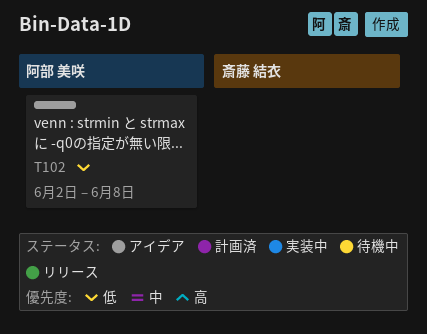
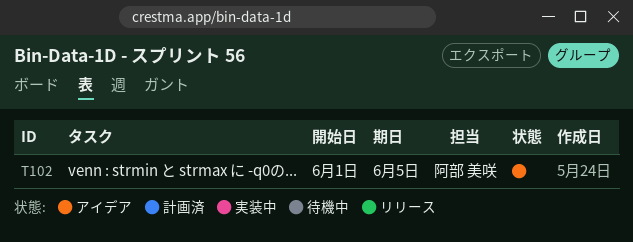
T102, start: Jun 2 -> Jun 1
T102, due: Jun 8 -> Jun 5

